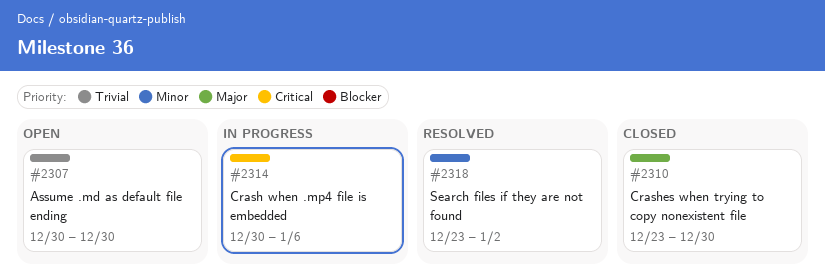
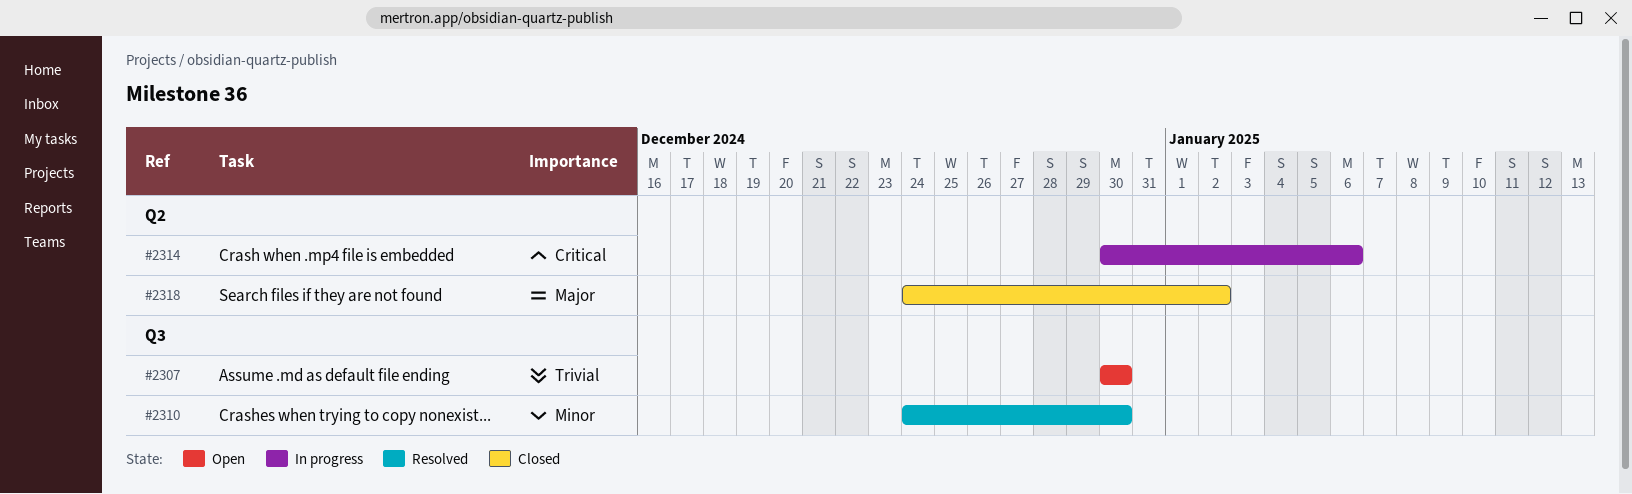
#2310, status: Closed -> Resolved
#2310, priority: Major -> Minor
#2310, start: Dec 23 -> Dec 24
#2318, status: Resolved -> Closed
#2318, priority: Minor -> Major
#2318, start: Dec 23 -> Dec 24

